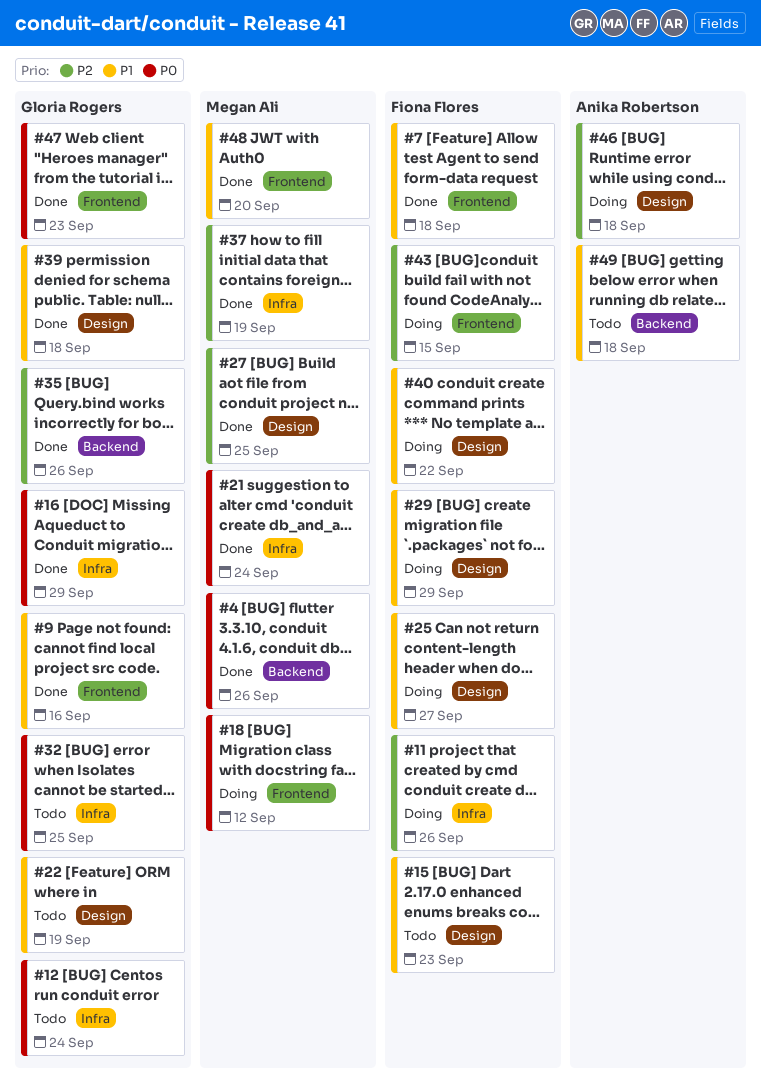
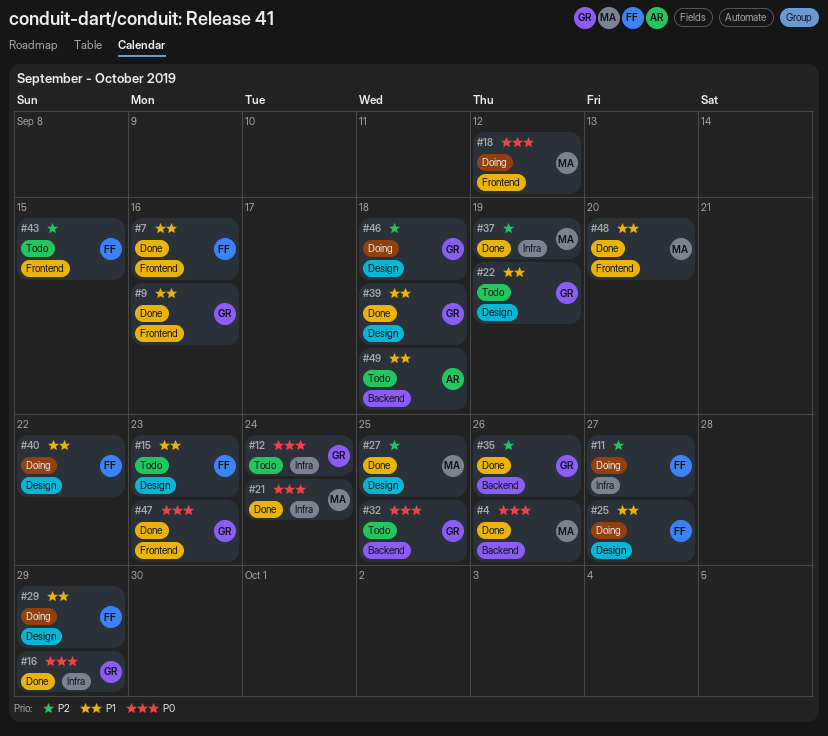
#7, due: Sep 18 -> Sep 16
#11, due: Sep 26 -> Sep 27
#32, label: Infra -> Backend
#43, status: Doing -> Todo
#46, owner: Anika Robertson -> Gloria Rogers

